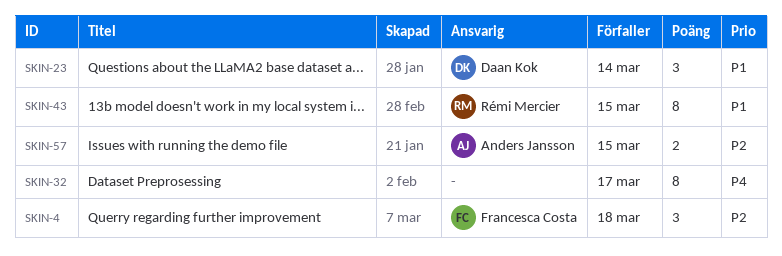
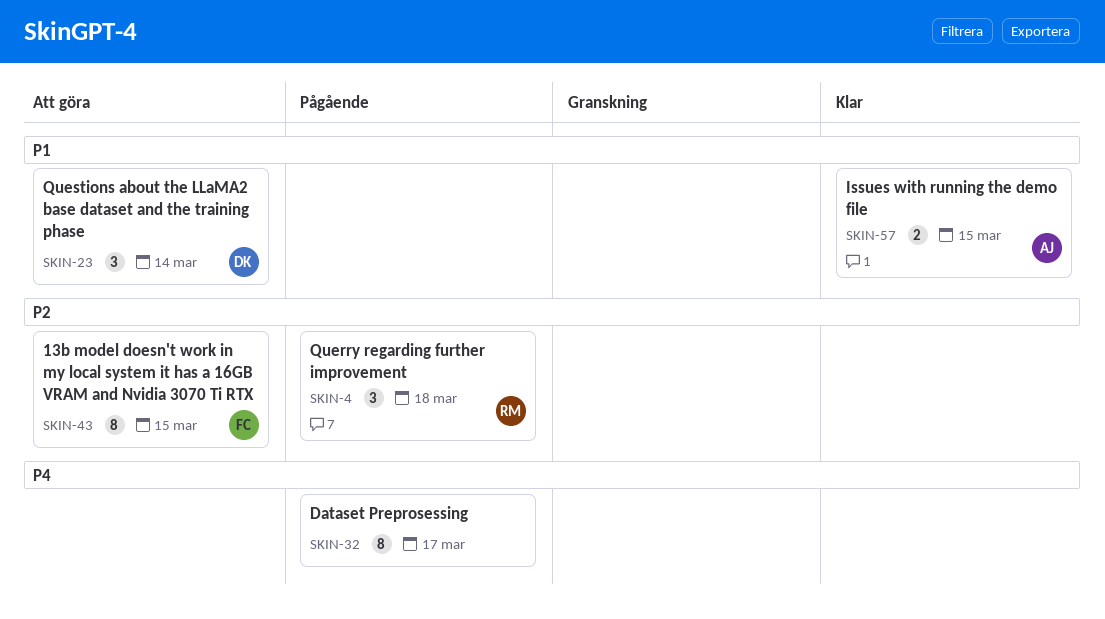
SKIN-4, owner: Francesca Costa -> Rémi Mercier
SKIN-43, owner: Rémi Mercier -> Francesca Costa
SKIN-43, priority: P1 -> P2
SKIN-57, priority: P2 -> P1

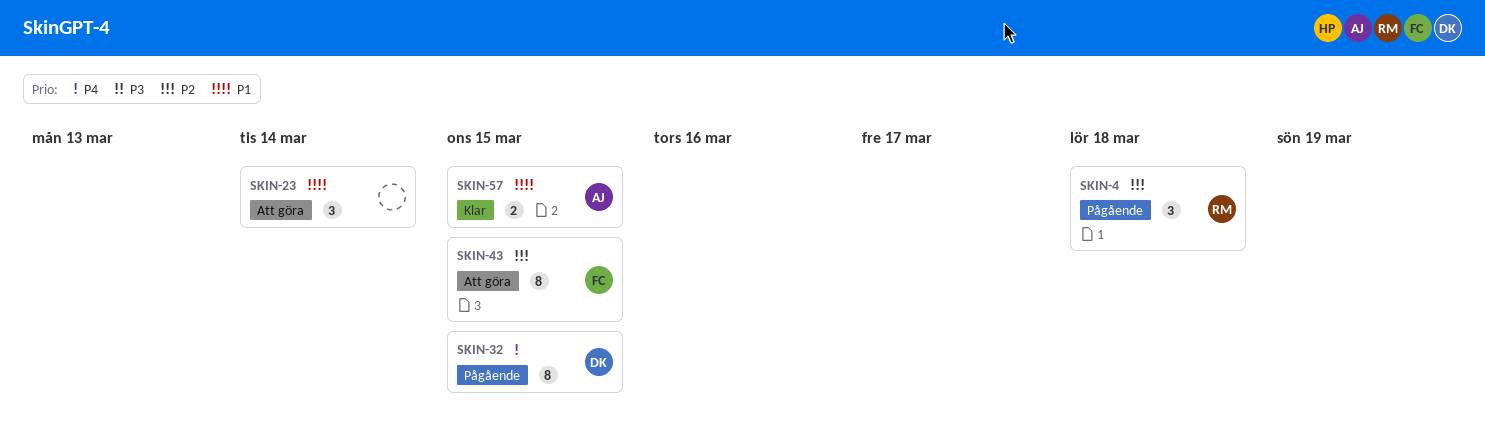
SKIN-23, owner: DK -> none
SKIN-32, owner: none -> DK
SKIN-32, due: Mar 17 -> Mar 15

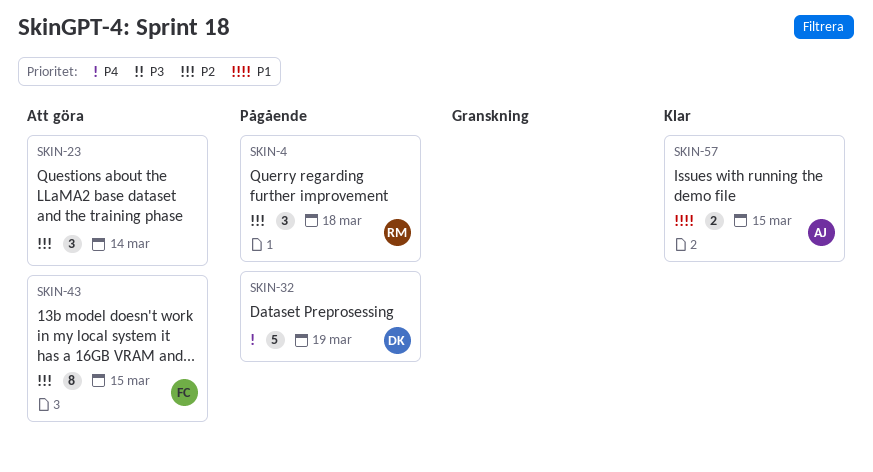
SKIN-23, priority: P1 -> P2
SKIN-32, estimate: 8 -> 5
SKIN-32, due: Mar 15 -> Mar 19

